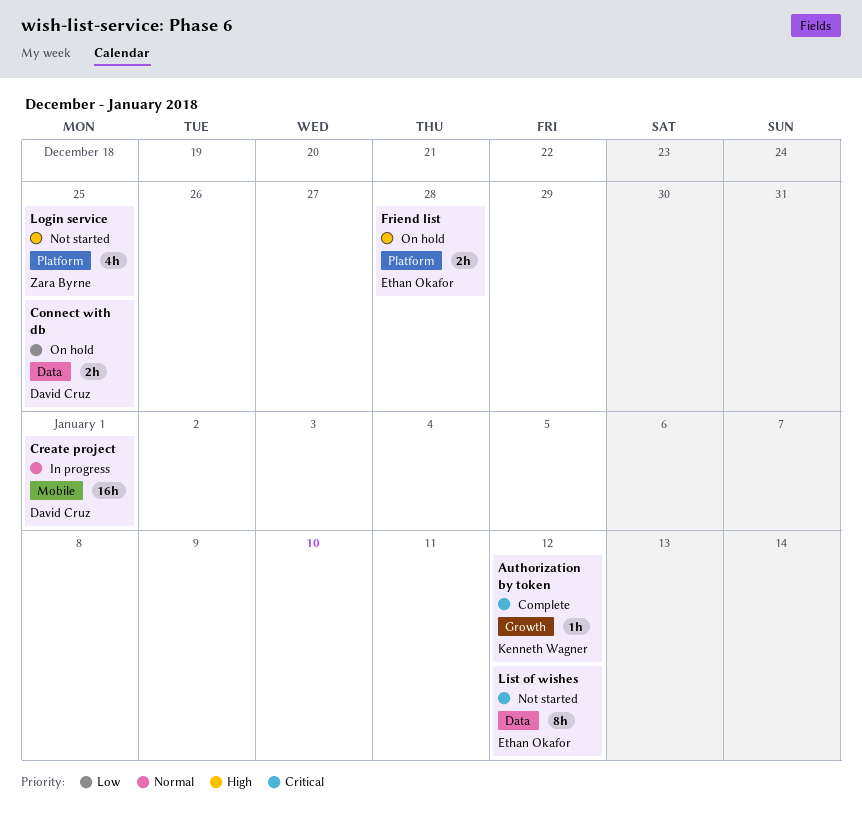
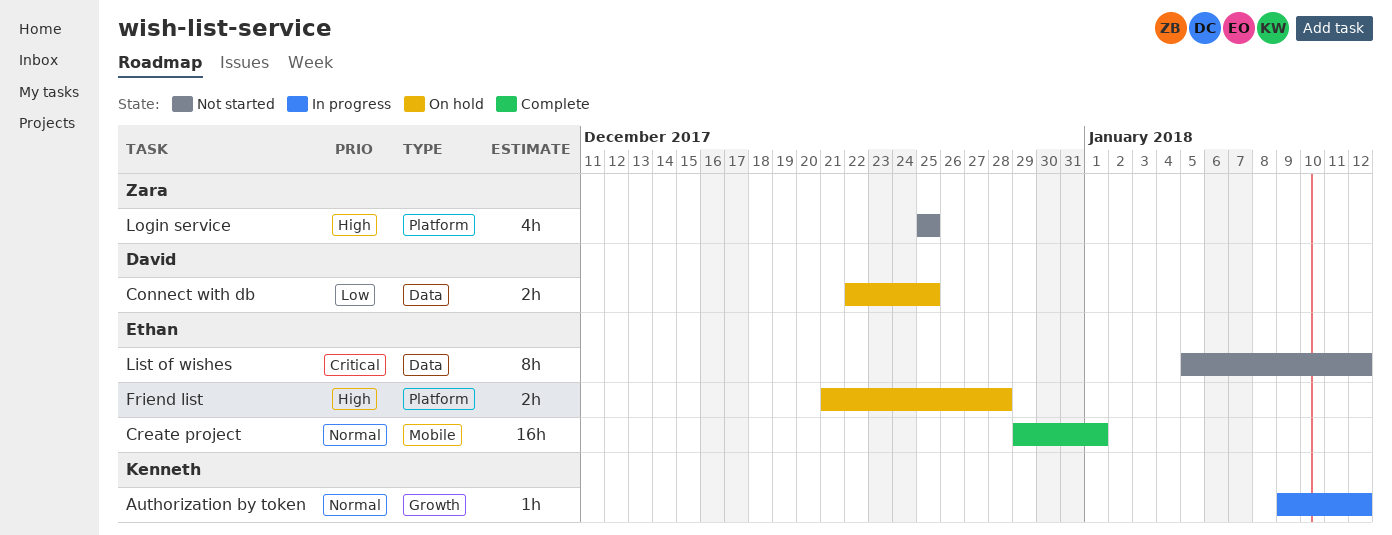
Authorization by token, status: Complete -> In progress
Authorization by token, priority: Critical -> Normal
Create project, status: In progress -> Complete
Create project, owner: David Cruz -> Ethan Okafor

